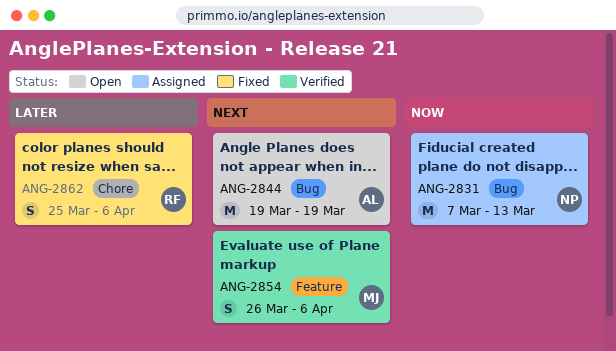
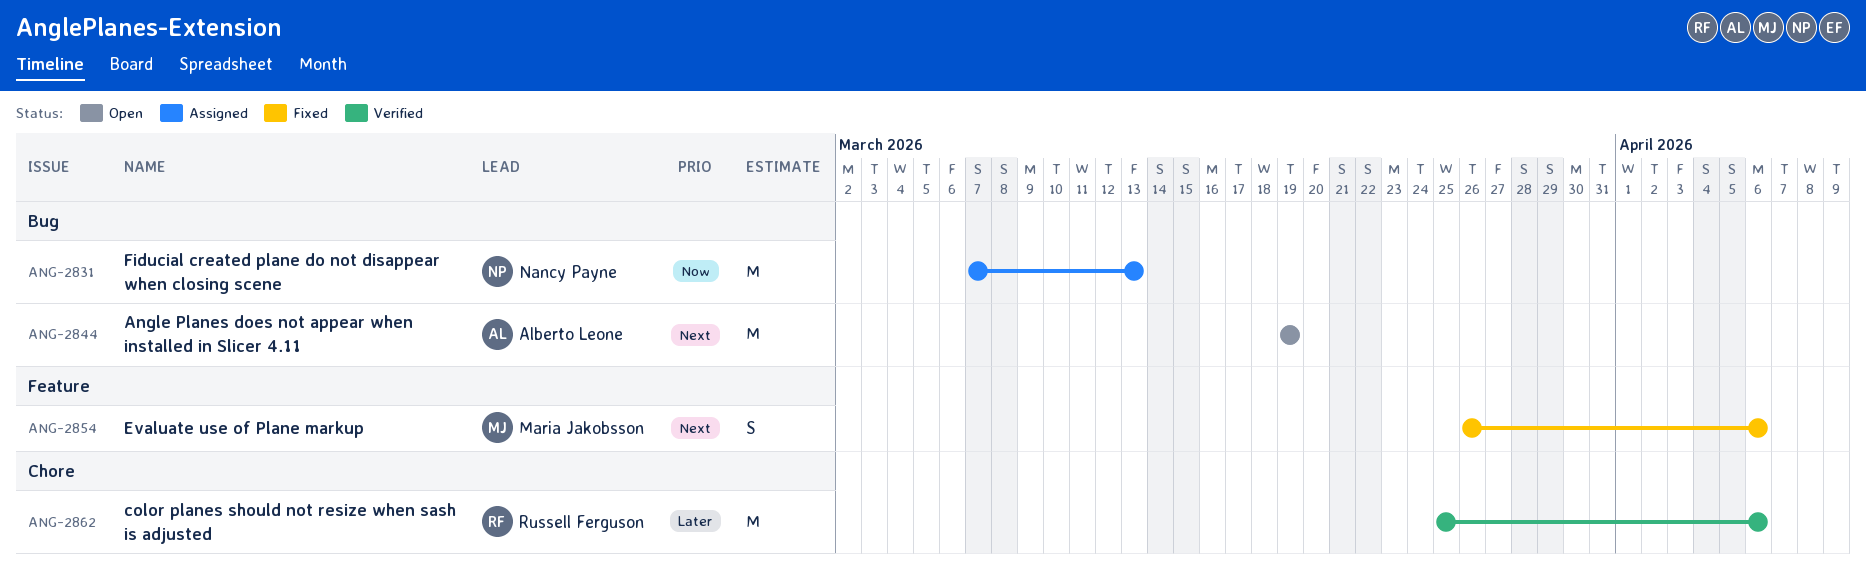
ANG-2854, status: Verified -> Fixed
ANG-2862, status: Fixed -> Verified
ANG-2862, estimate: S -> M

